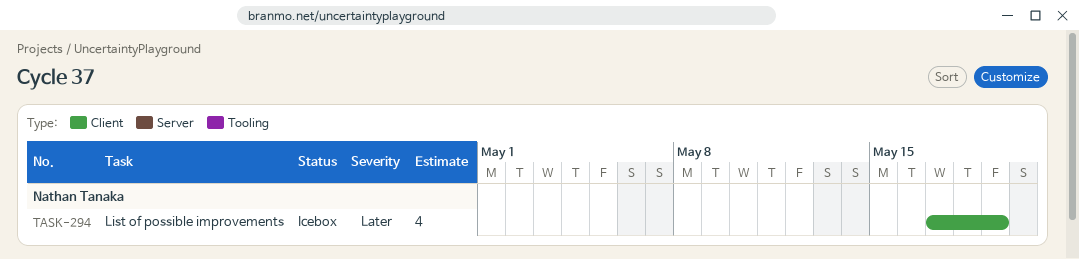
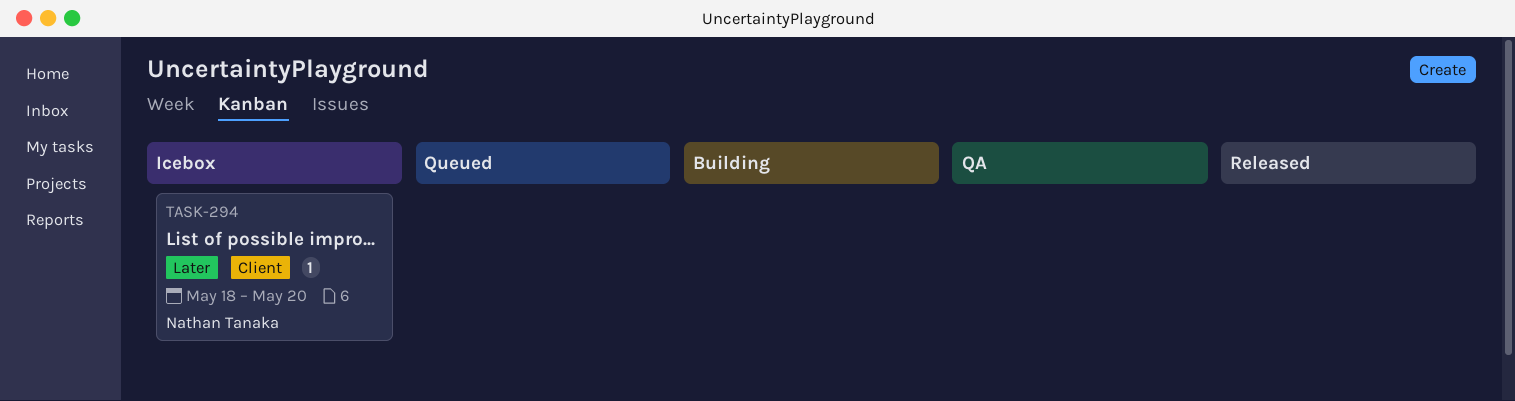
TASK-294, estimate: 4 -> 1
TASK-294, start: May 17 -> May 18
TASK-294, due: May 19 -> May 20

